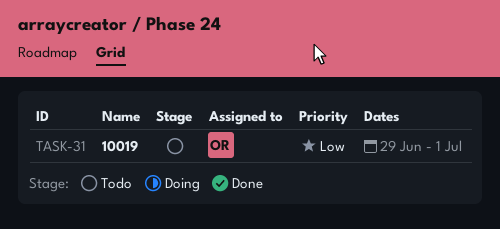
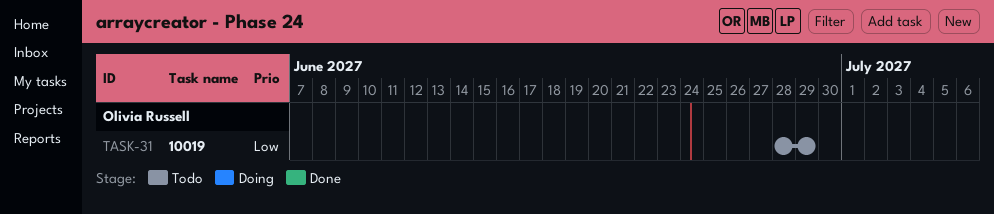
TASK-31, start: Jun 29 -> Jun 28
TASK-31, due: Jul 1 -> Jun 29

